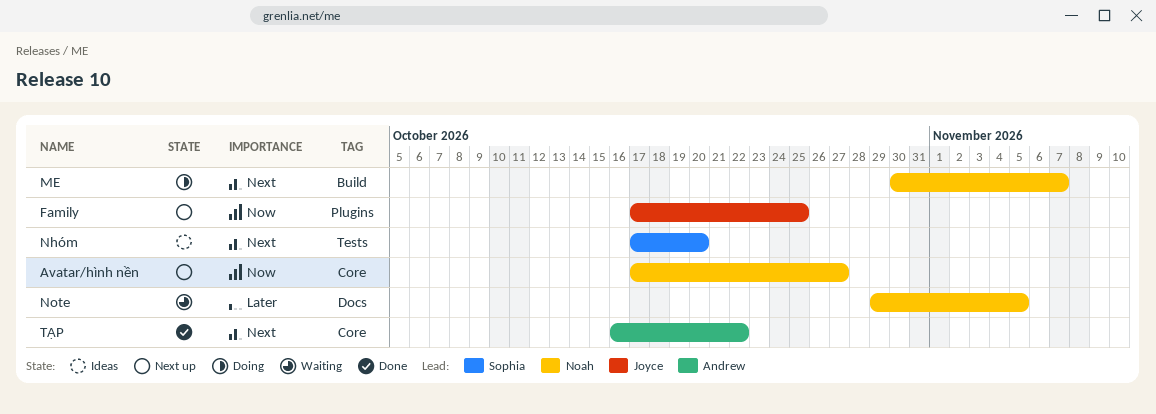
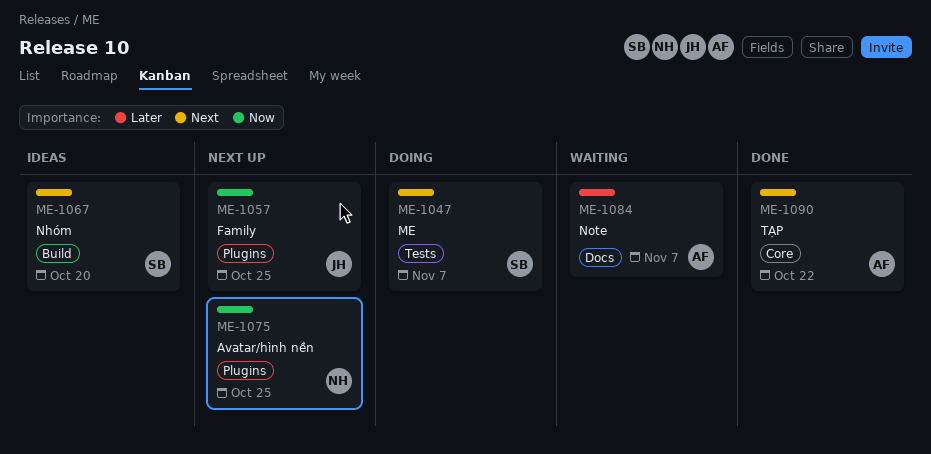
Avatar/hình nền, label: Core -> Plugins
Avatar/hình nền, due: Oct 27 -> Oct 25
ME, owner: Noah -> Sophia
ME, label: Build -> Tests
Nhóm, label: Tests -> Build
Note, owner: Noah -> Andrew
Note, due: Nov 5 -> Nov 7

